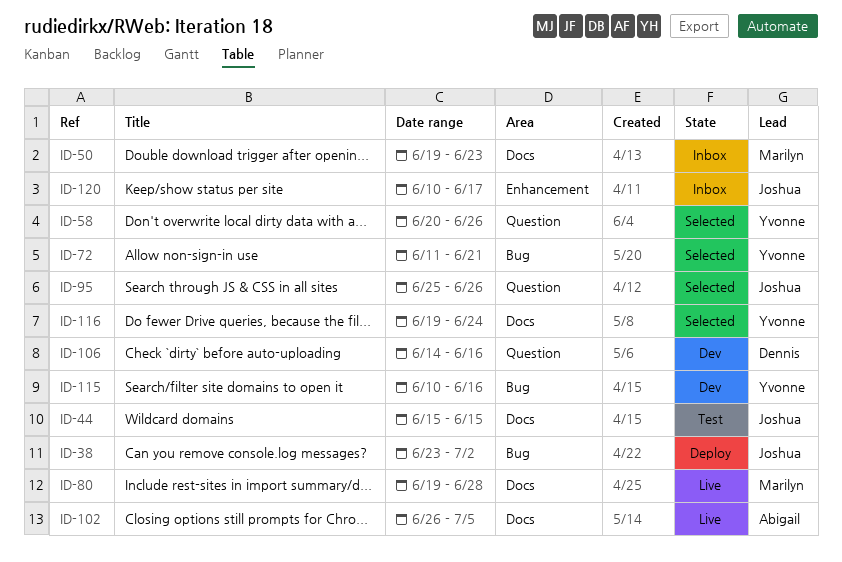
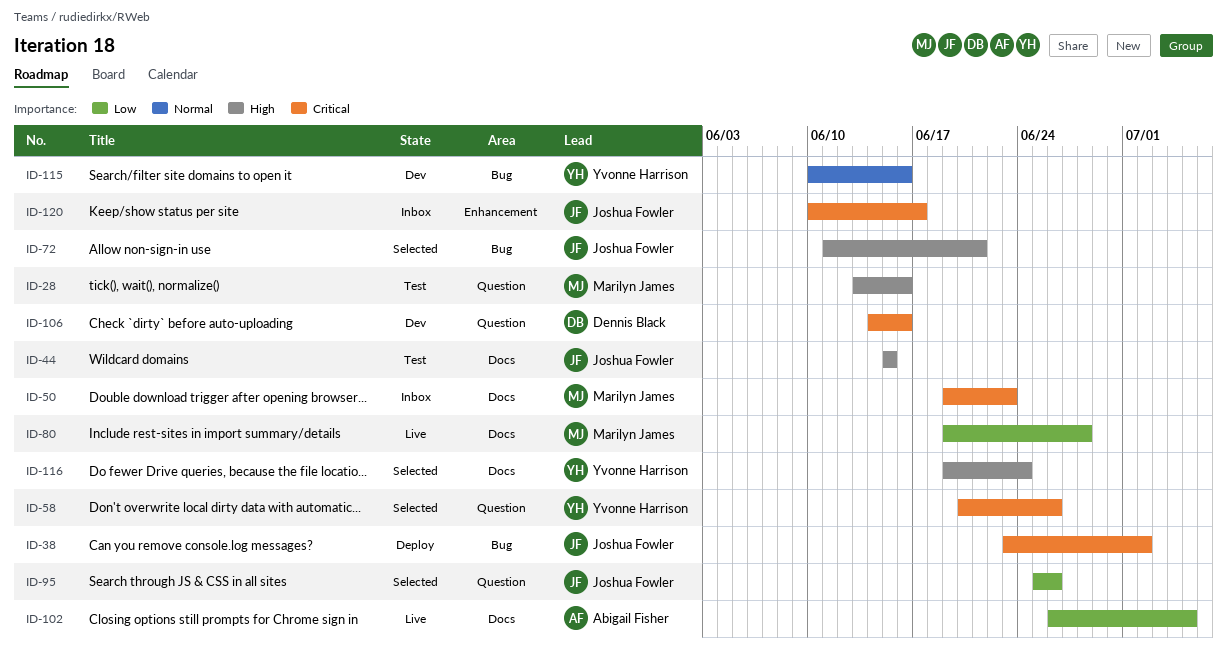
ID-28: none -> present
ID-72, owner: Yvonne Harrison -> Joshua Fowler

